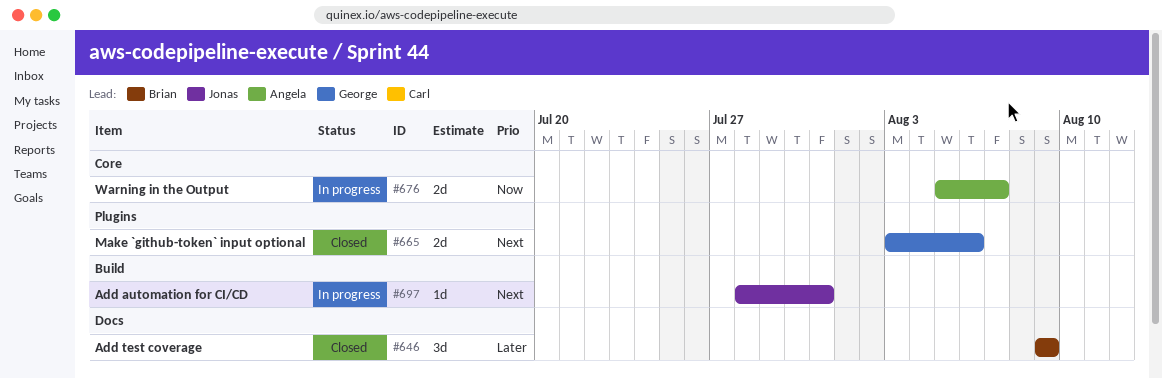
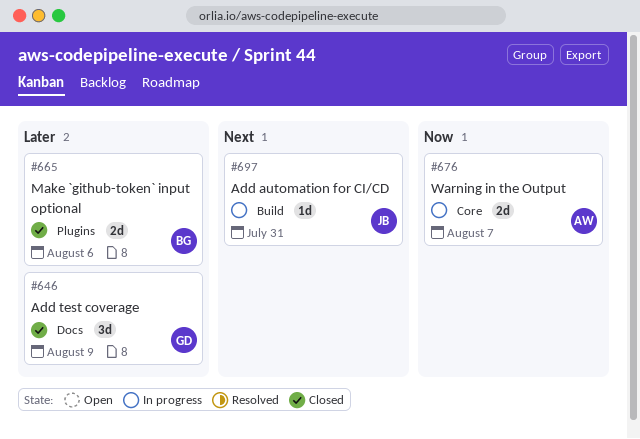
#646, owner: Brian -> George
#665, owner: George -> Brian
#665, priority: Next -> Later

